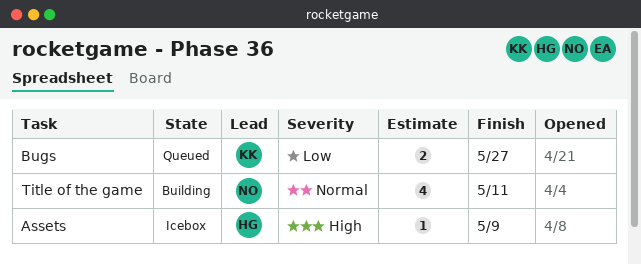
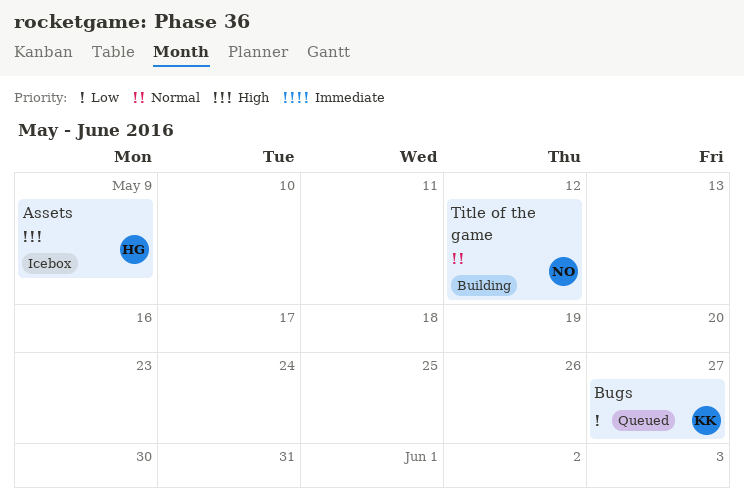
Title of the game, due: May 11 -> May 12

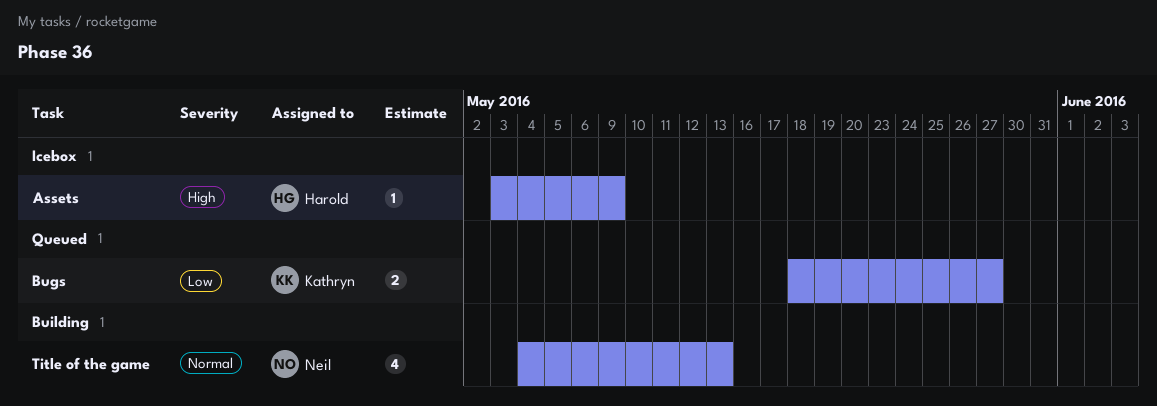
Title of the game, due: May 12 -> May 13

